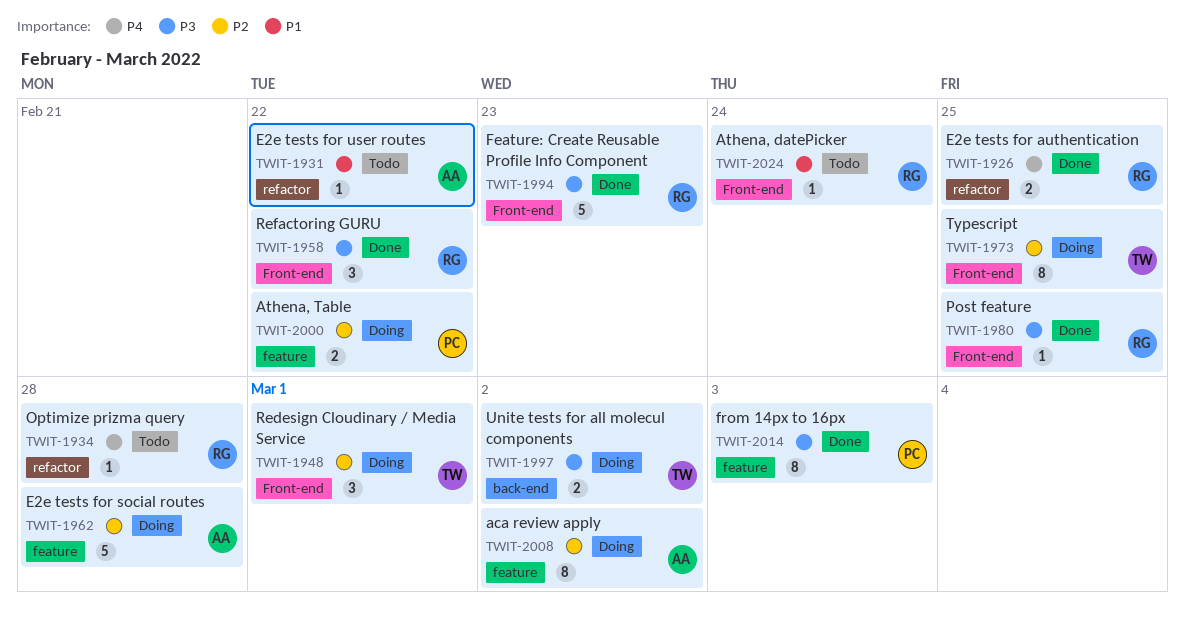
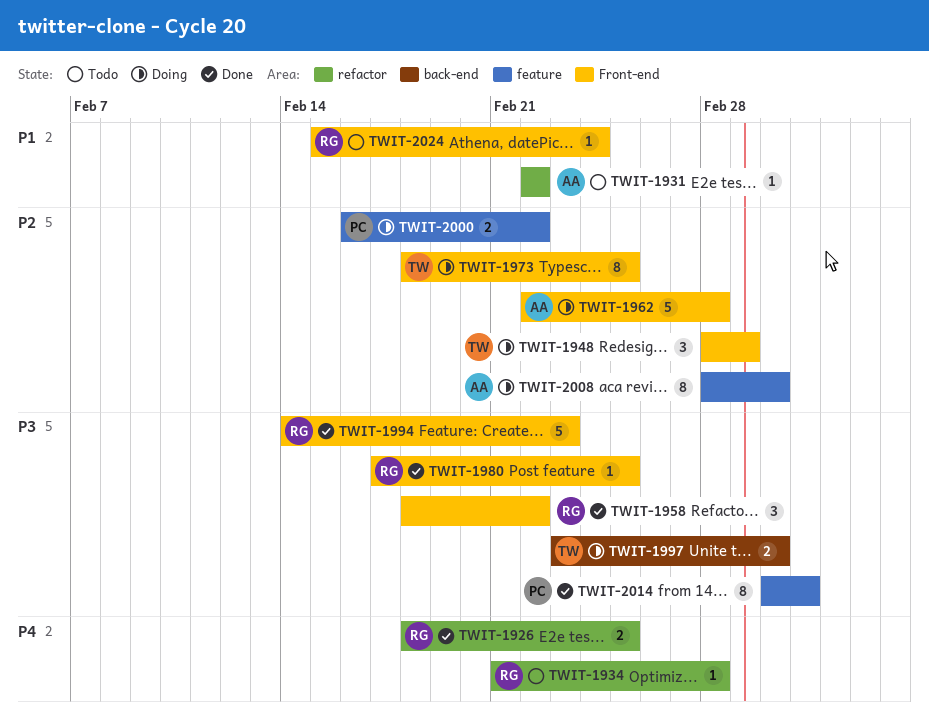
TWIT-1962, label: feature -> Front-end

